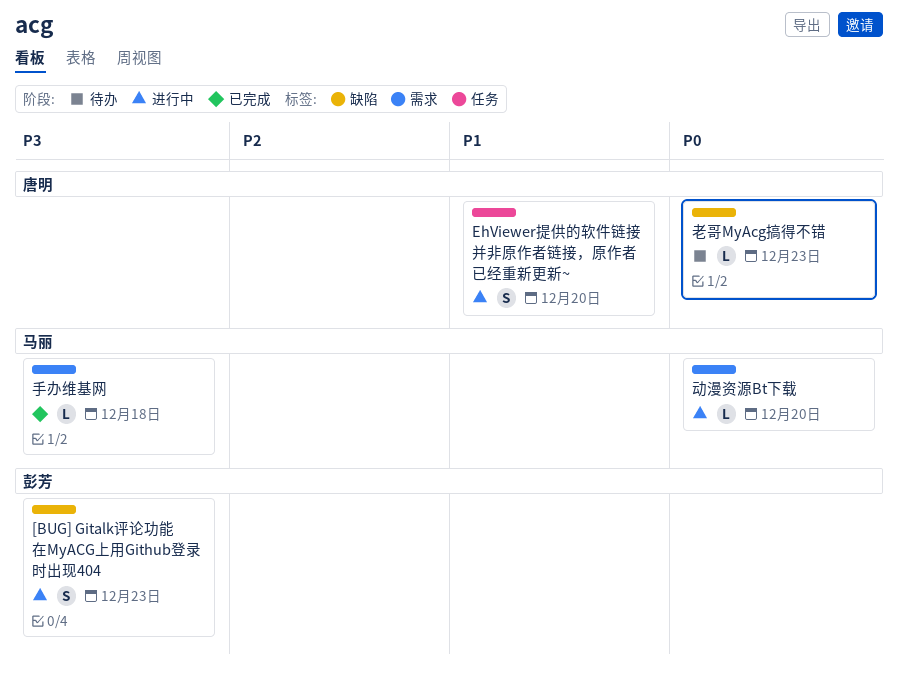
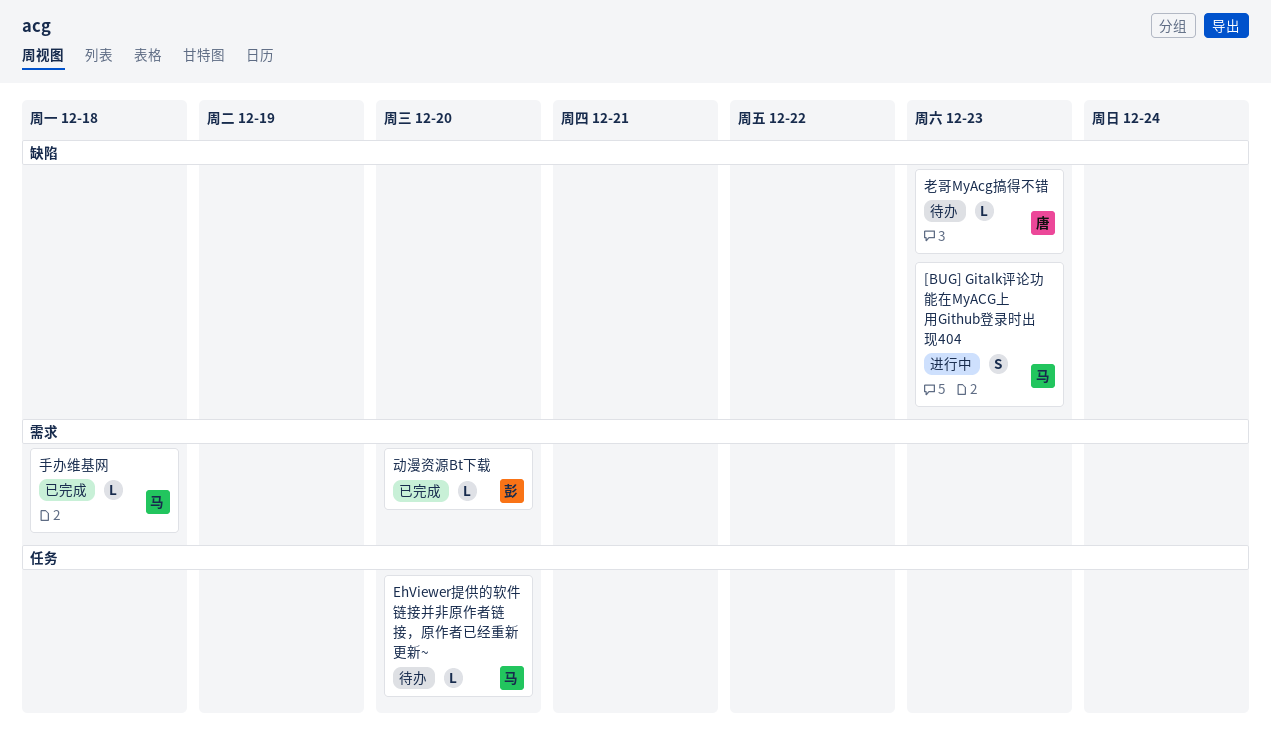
[BUG] Gitalk评论功能在MyACG上用Github登录时出现404, owner: 彭芳 -> 马丽
EhViewer提供的软件链接并非原作者链接，原作者已经重新更新~, status: 进行中 -> 待办
EhViewer提供的软件链接并非原作者链接，原作者已经重新更新~, owner: 唐明 -> 马丽
EhViewer提供的软件链接并非原作者链接，原作者已经重新更新~, estimate: S -> L
动漫资源Bt下载, status: 进行中 -> 已完成
动漫资源Bt下载, owner: 马丽 -> 彭芳

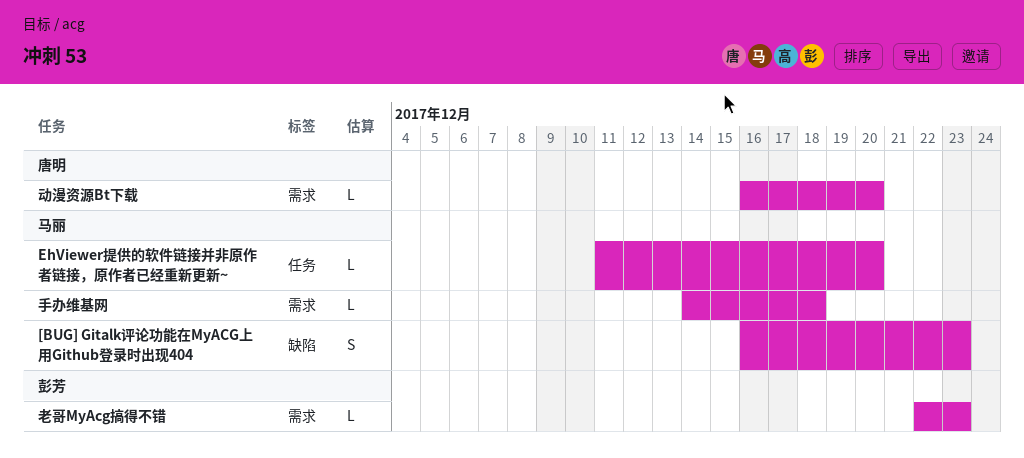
动漫资源Bt下载, owner: 彭芳 -> 唐明
老哥MyAcg搞得不错, owner: 唐明 -> 彭芳
老哥MyAcg搞得不错, label: 缺陷 -> 需求

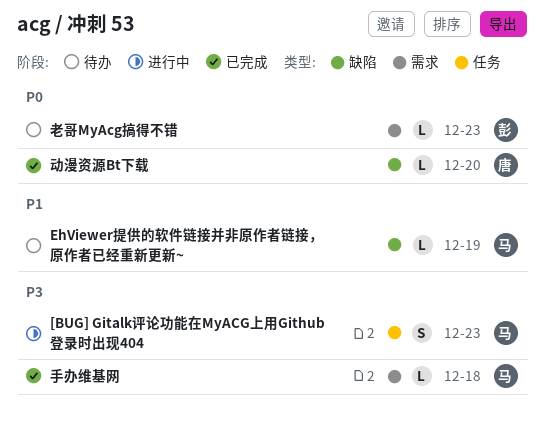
[BUG] Gitalk评论功能在MyACG上用Github登录时出现404, label: 缺陷 -> 任务
EhViewer提供的软件链接并非原作者链接，原作者已经重新更新~, label: 任务 -> 缺陷
EhViewer提供的软件链接并非原作者链接，原作者已经重新更新~, due: Dec 20 -> Dec 19
动漫资源Bt下载, label: 需求 -> 缺陷

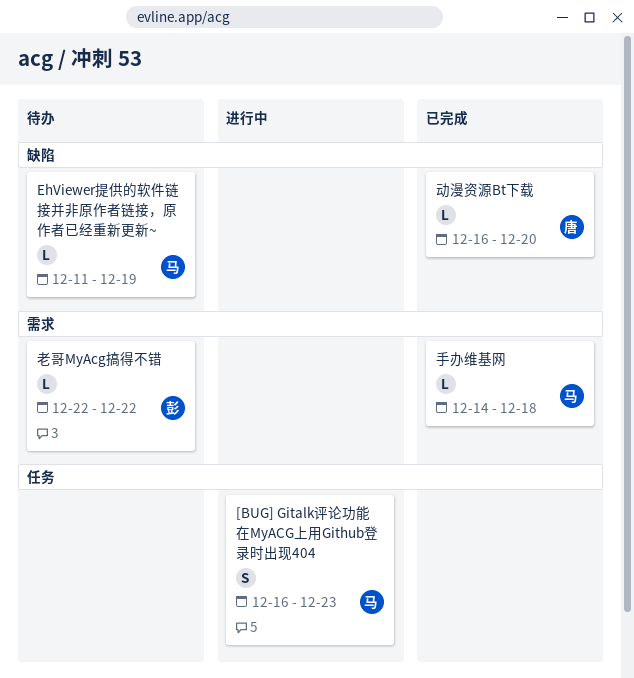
老哥MyAcg搞得不错, due: Dec 23 -> Dec 22

